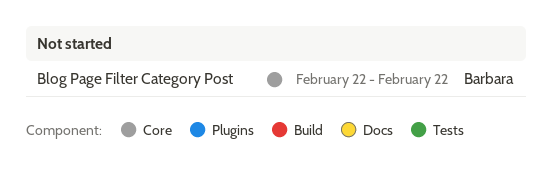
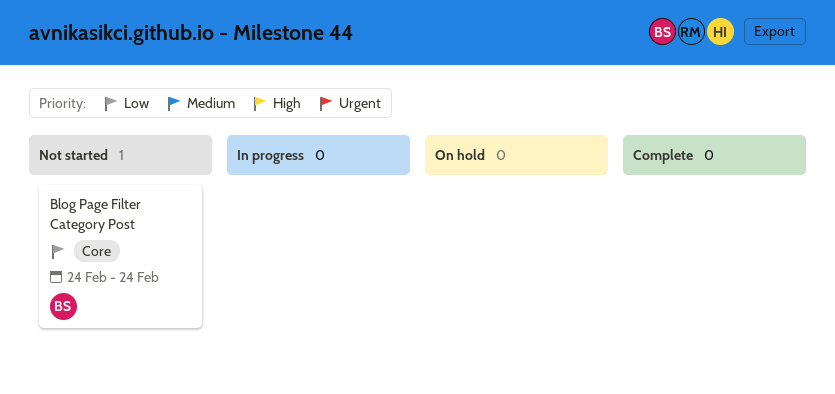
Blog Page Filter Category Post, start: Feb 22 -> Feb 24
Blog Page Filter Category Post, due: Feb 22 -> Feb 24

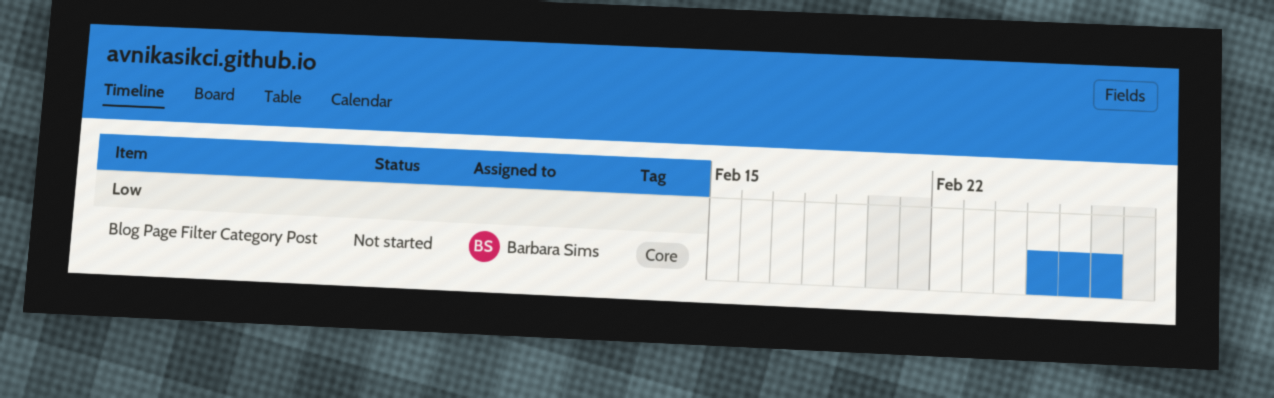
Blog Page Filter Category Post, start: Feb 24 -> Feb 25
Blog Page Filter Category Post, due: Feb 24 -> Feb 27

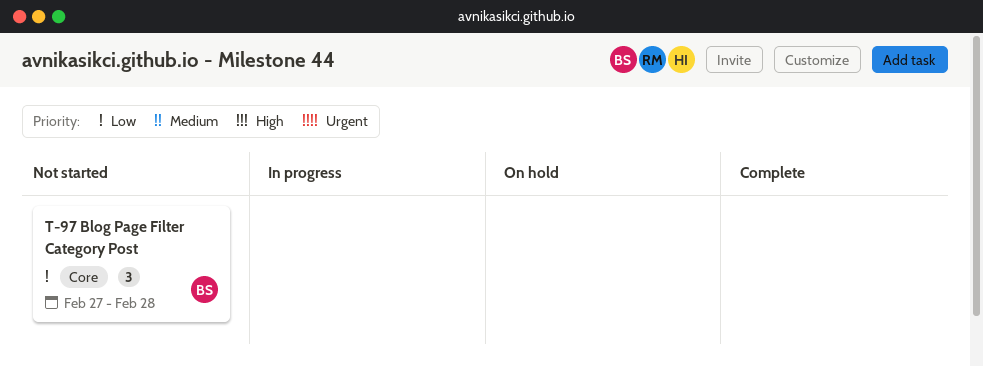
Blog Page Filter Category Post, start: Feb 25 -> Feb 27
Blog Page Filter Category Post, due: Feb 27 -> Feb 28

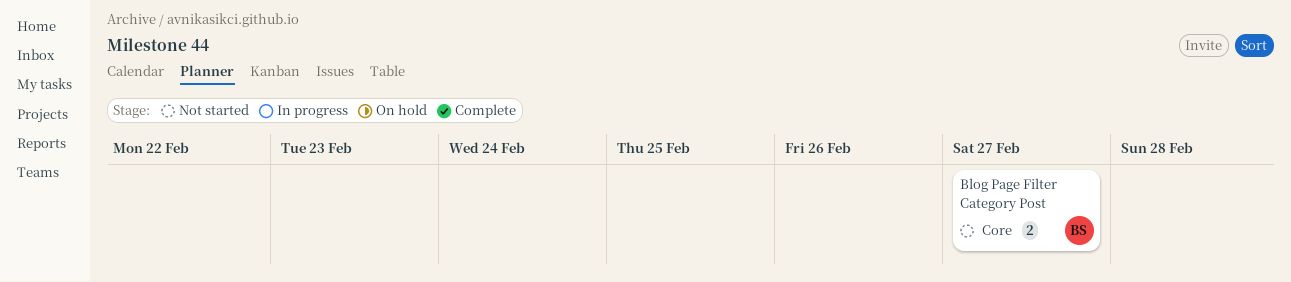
Blog Page Filter Category Post, estimate: 3 -> 2
Blog Page Filter Category Post, due: Feb 28 -> Feb 27

